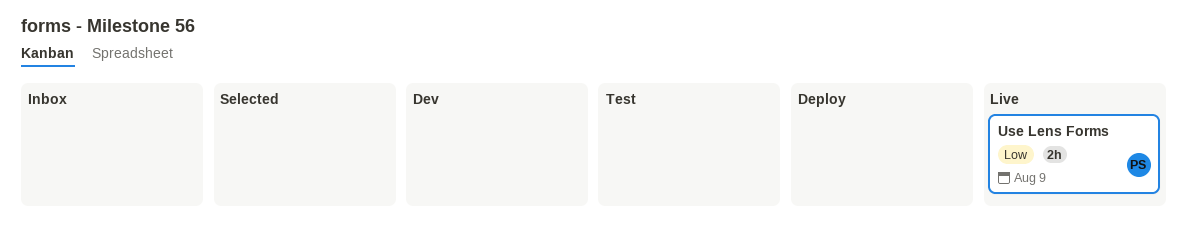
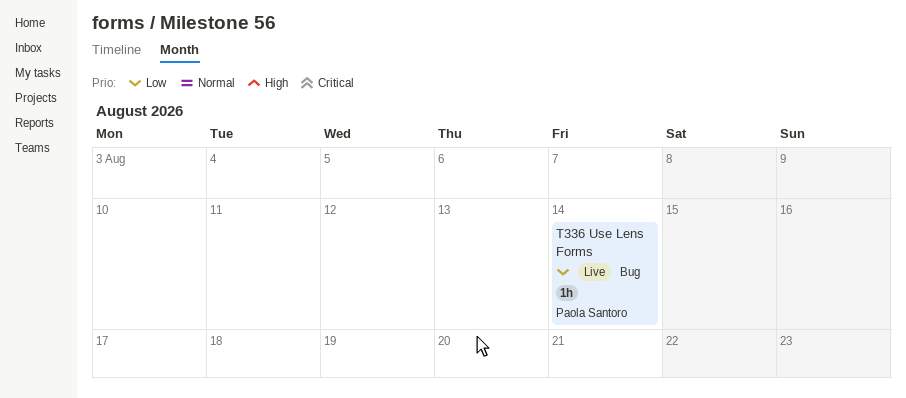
Use Lens Forms, estimate: 2h -> 1h
Use Lens Forms, due: Aug 9 -> Aug 14

